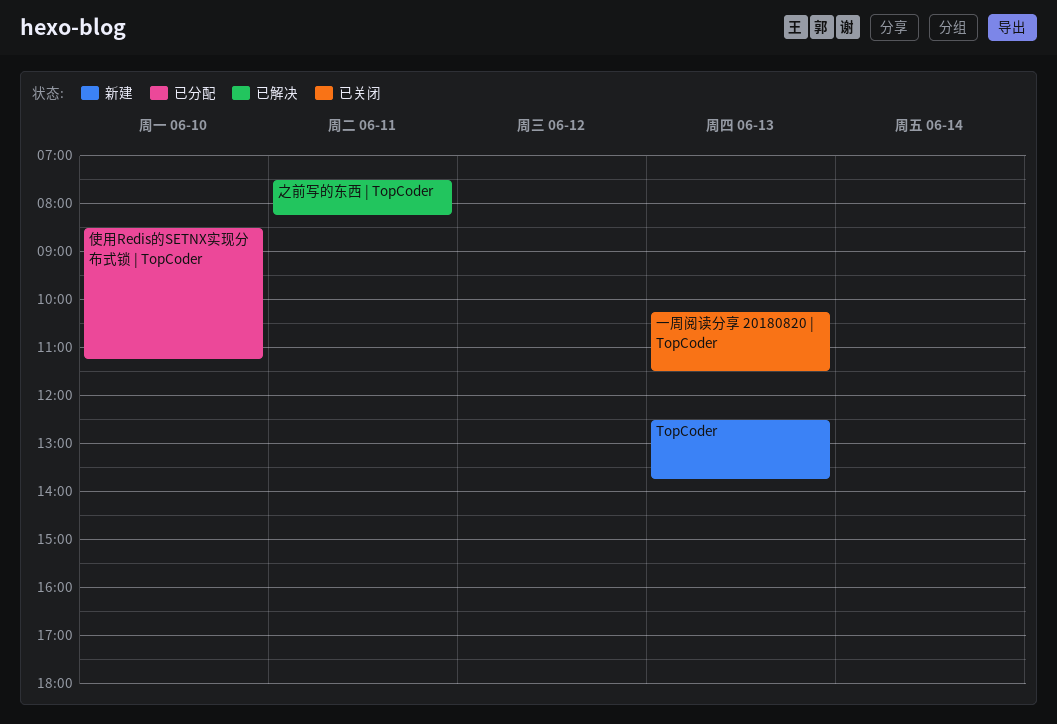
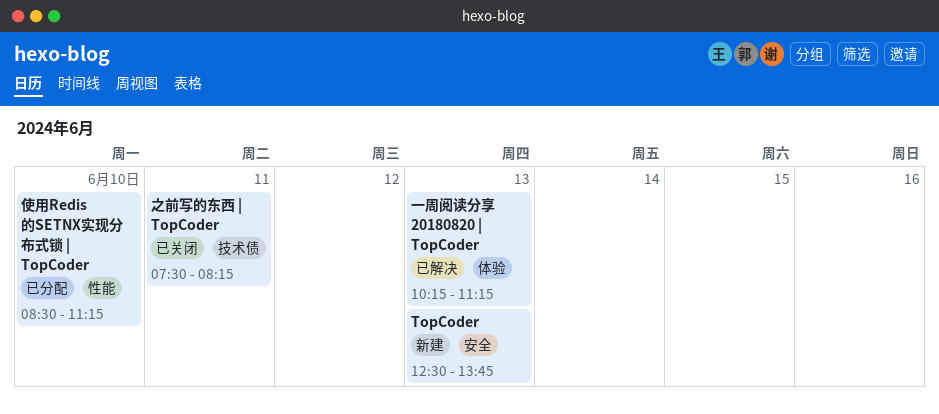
一周阅读分享 20180820 | TopCoder, status: 已关闭 -> 已解决
一周阅读分享 20180820 | TopCoder, ends: 11:30 -> 11:15
之前写的东西 | TopCoder, status: 已解决 -> 已关闭

